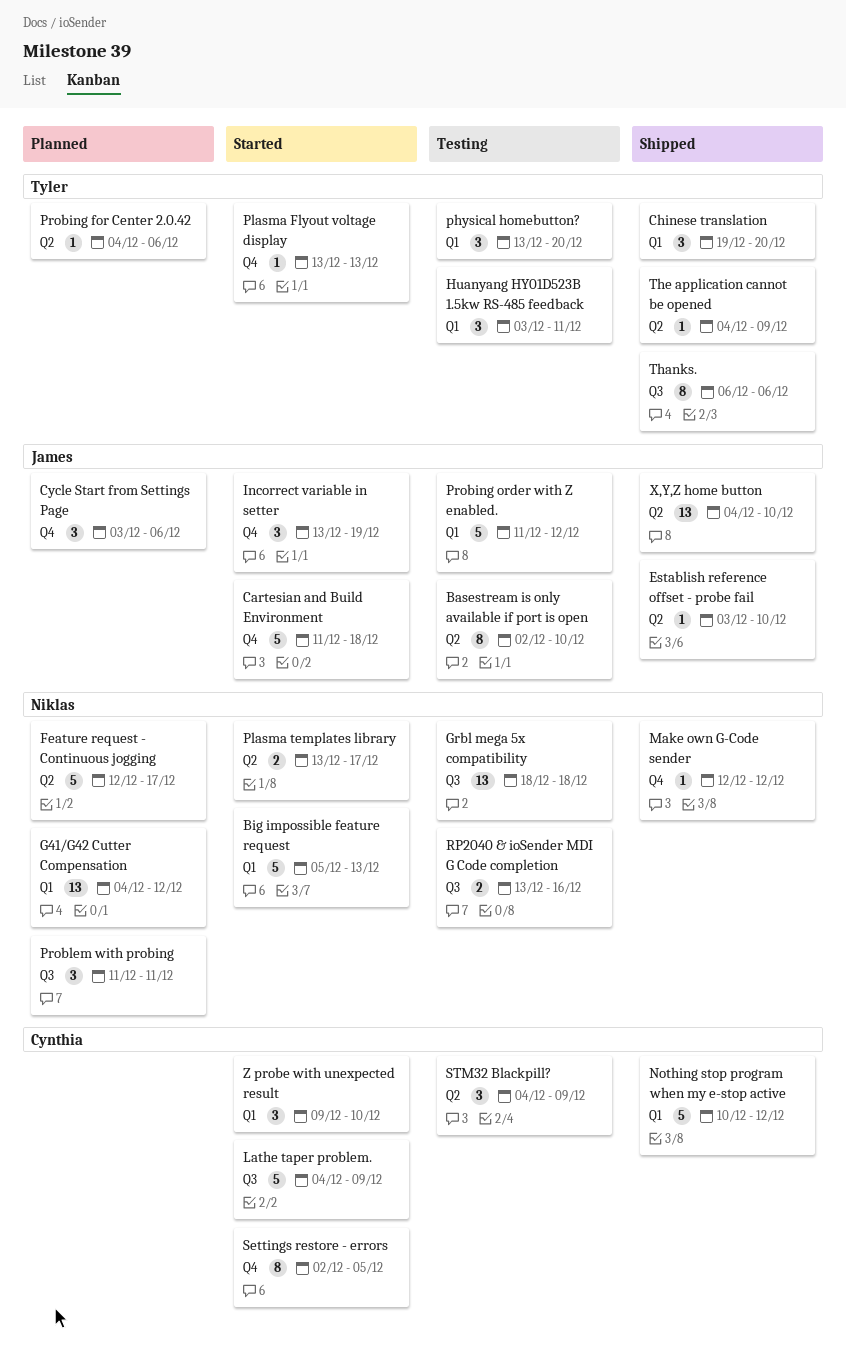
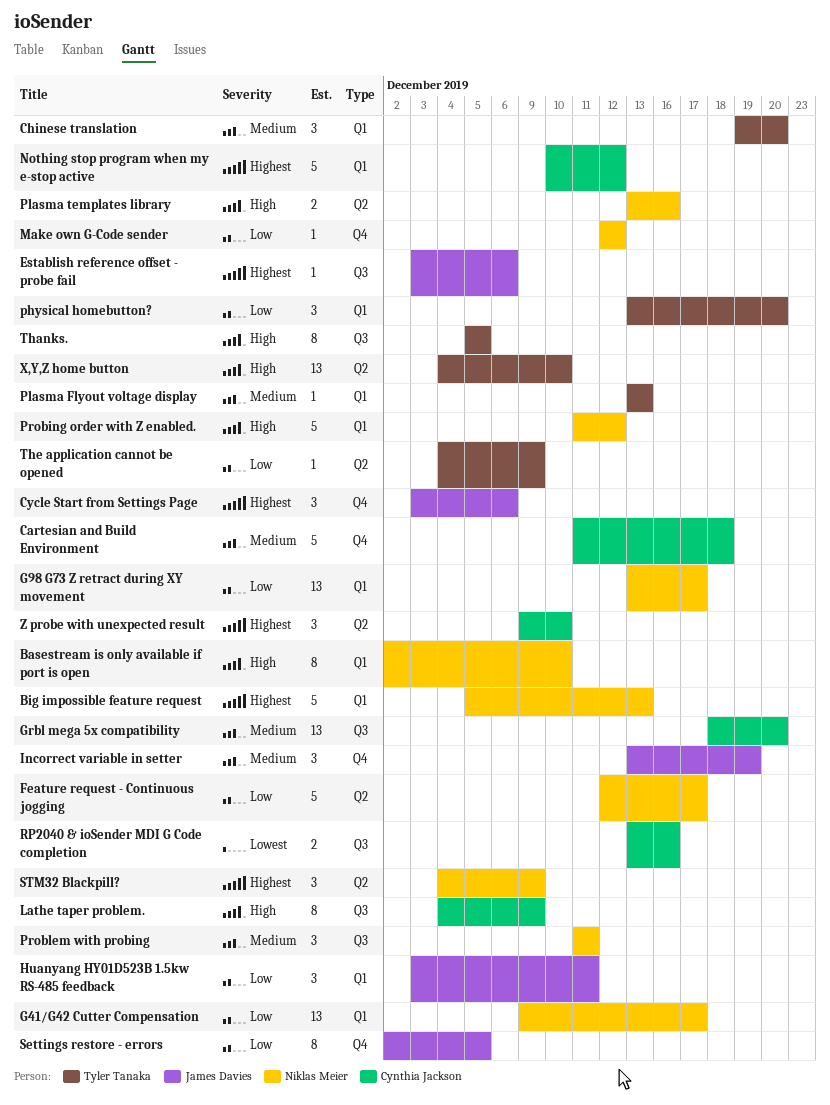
Basestream is only available if port is open, owner: James Davies -> Niklas Meier
Basestream is only available if port is open, label: Q2 -> Q1
Cartesian and Build Environment, owner: James Davies -> Cynthia Jackson
Establish reference offset - probe fail, label: Q2 -> Q3
Establish reference offset - probe fail, due: Dec 10 -> Dec 6
G41/G42 Cutter Compensation, start: Dec 4 -> Dec 9
G41/G42 Cutter Compensation, due: Dec 12 -> Dec 17
G98 G73 Z retract during XY movement: none -> present
Grbl mega 5x compatibility, owner: Niklas Meier -> Cynthia Jackson
Grbl mega 5x compatibility, due: Dec 18 -> Dec 20
Huanyang HY01D523B 1.5kw RS-485 feedback, owner: Tyler Tanaka -> James Davies
Lathe taper problem., estimate: 5 -> 8
Plasma Flyout voltage display, label: Q4 -> Q1
Plasma templates library, due: Dec 17 -> Dec 16
Probing for Center 2.0.42: present -> none
Probing order with Z enabled., owner: James Davies -> Niklas Meier
RP2040 & ioSender MDI G Code completion, owner: Niklas Meier -> Cynthia Jackson
Settings restore - errors, owner: Cynthia Jackson -> James Davies
STM32 Blackpill?, owner: Cynthia Jackson -> Niklas Meier
Thanks., start: Dec 6 -> Dec 5
Thanks., due: Dec 6 -> Dec 5
X,Y,Z home button, owner: James Davies -> Tyler Tanaka
Z probe with unexpected result, label: Q1 -> Q2

